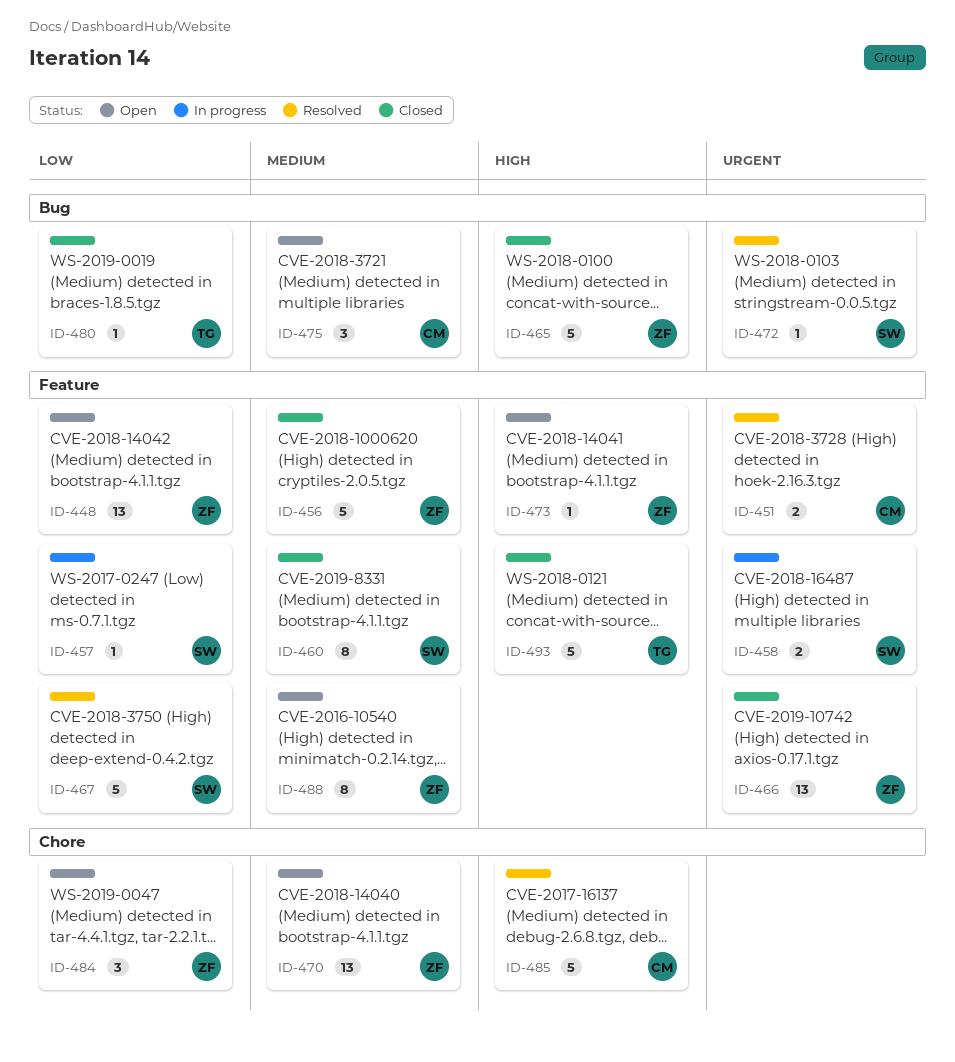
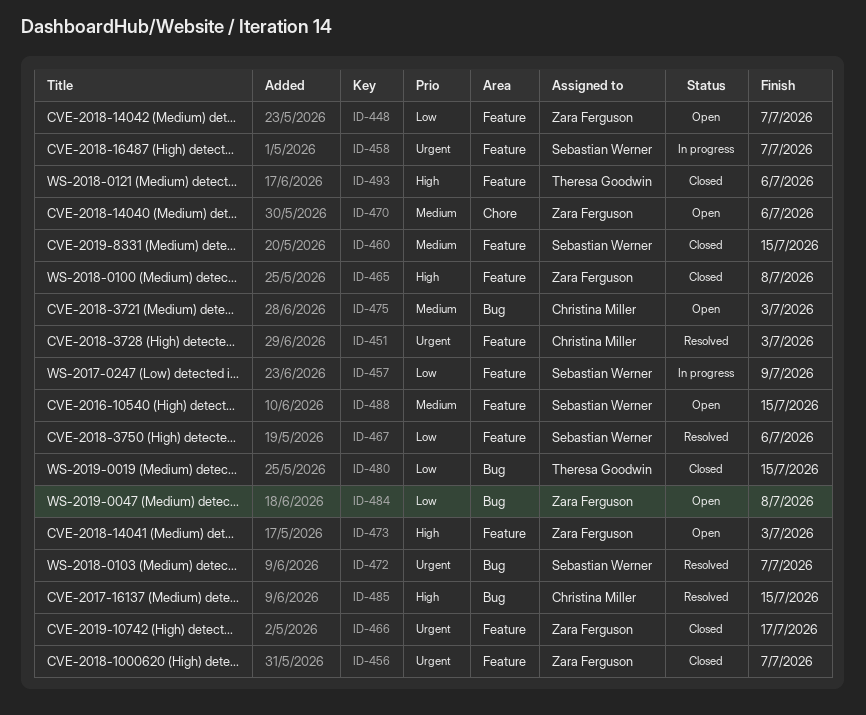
ID-456, priority: Medium -> Urgent
ID-465, label: Bug -> Feature
ID-484, label: Chore -> Bug
ID-485, label: Chore -> Bug
ID-488, owner: Zara Ferguson -> Sebastian Werner

